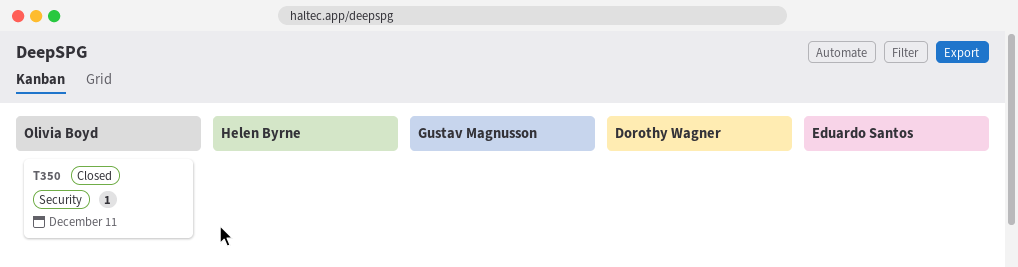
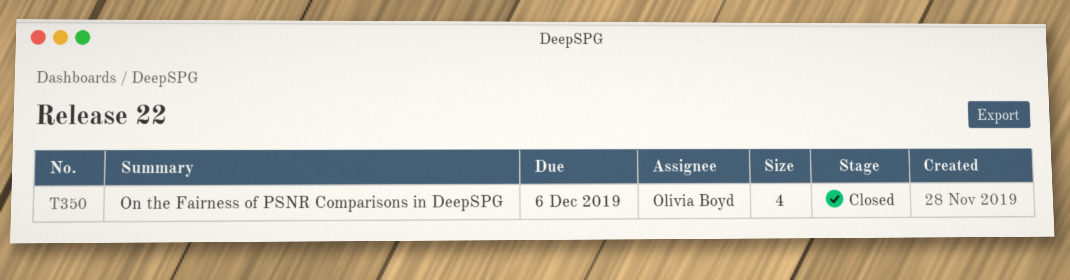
T350, estimate: 1 -> 4
T350, due: Dec 11 -> Dec 6

